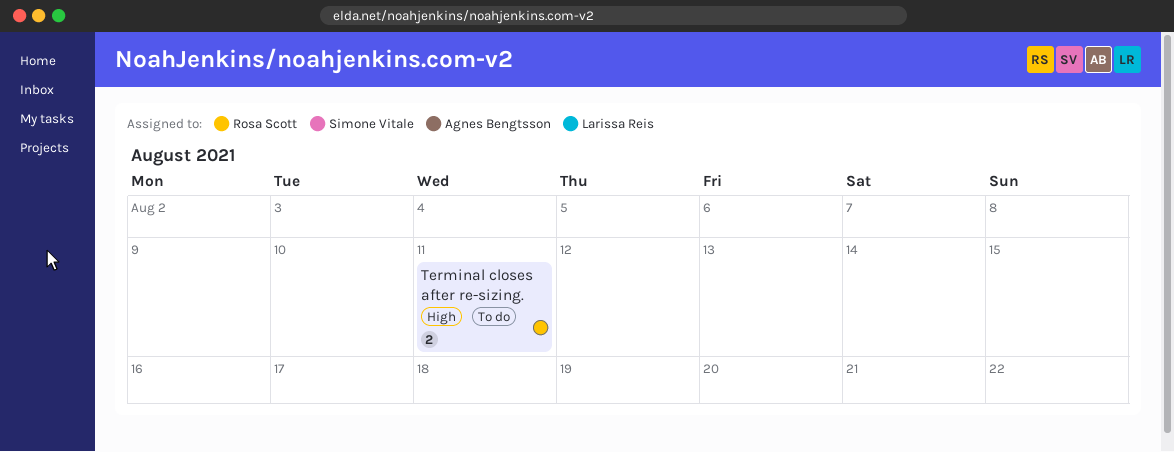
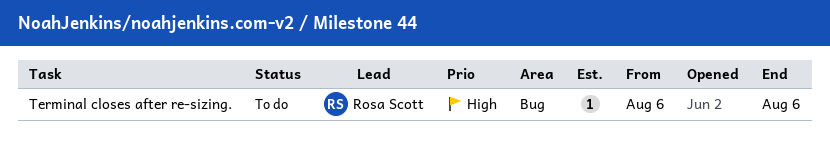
Terminal closes after re-sizing., estimate: 2 -> 1
Terminal closes after re-sizing., due: Aug 11 -> Aug 6

